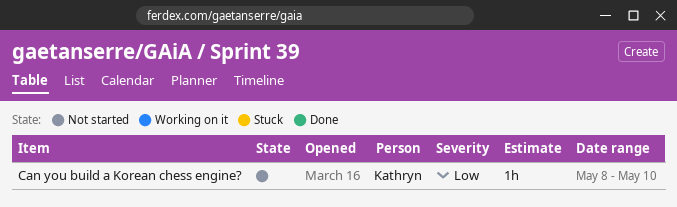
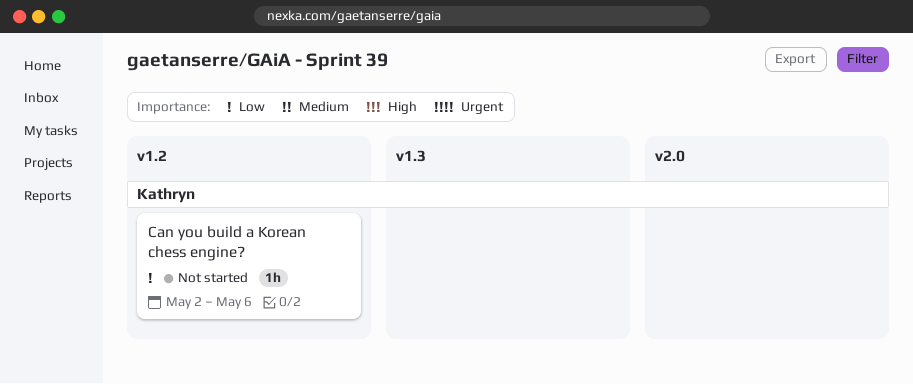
Can you build a Korean chess engine?, start: May 8 -> May 2
Can you build a Korean chess engine?, due: May 10 -> May 6

